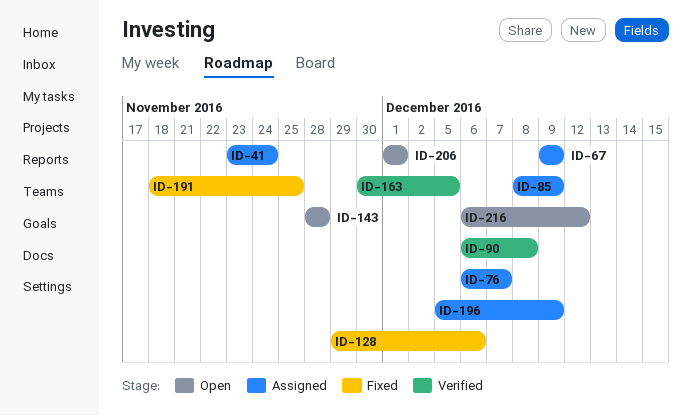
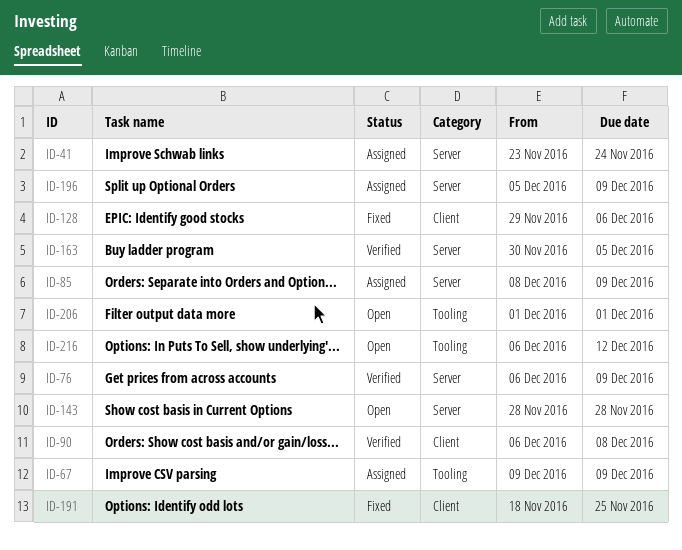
ID-76, status: Assigned -> Verified
ID-76, due: Dec 7 -> Dec 9

